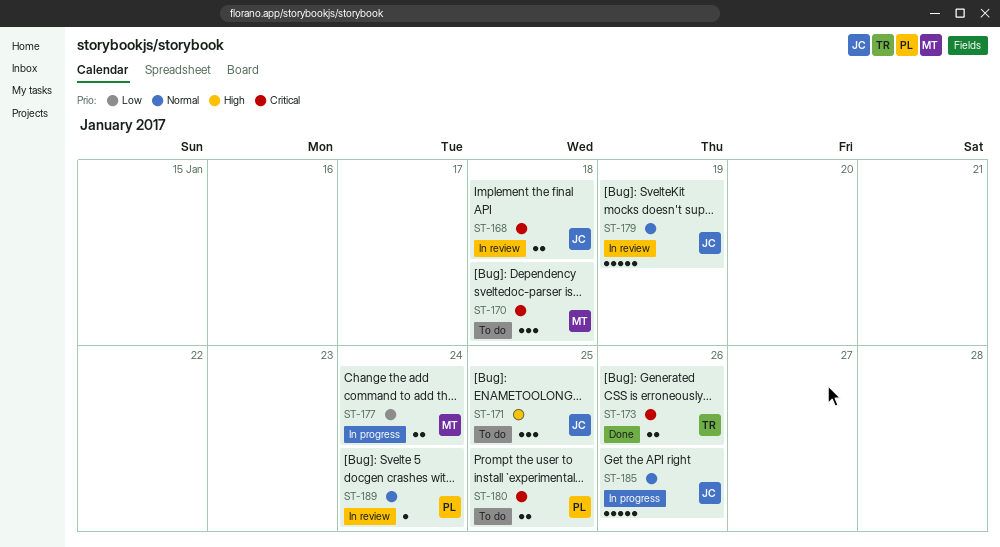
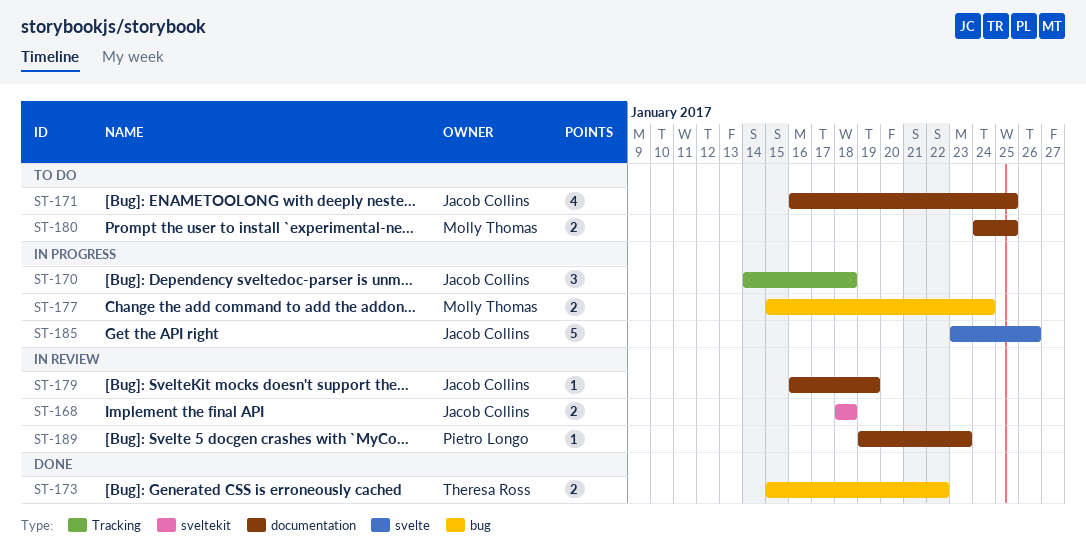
ST-170, status: To do -> In progress
ST-170, owner: Molly Thomas -> Jacob Collins
ST-171, estimate: 3 -> 4
ST-173, due: Jan 26 -> Jan 22
ST-179, estimate: 5 -> 1
ST-180, owner: Pietro Longo -> Molly Thomas
ST-189, due: Jan 24 -> Jan 23

